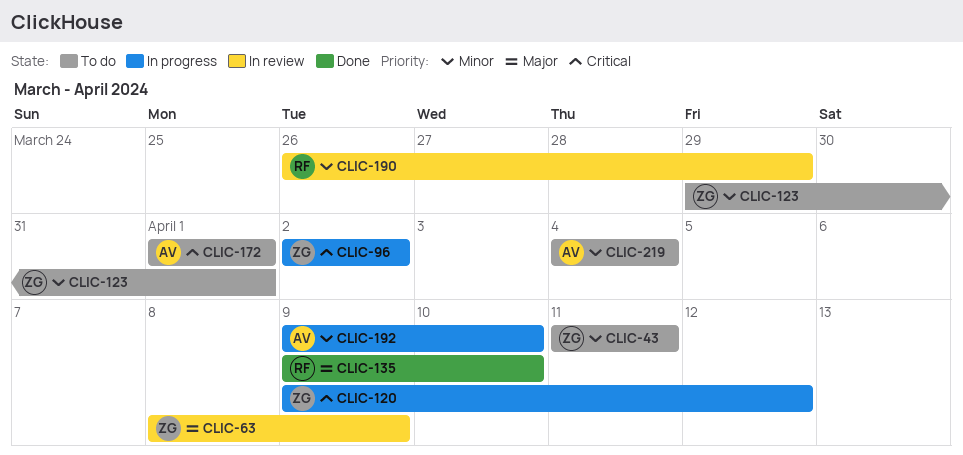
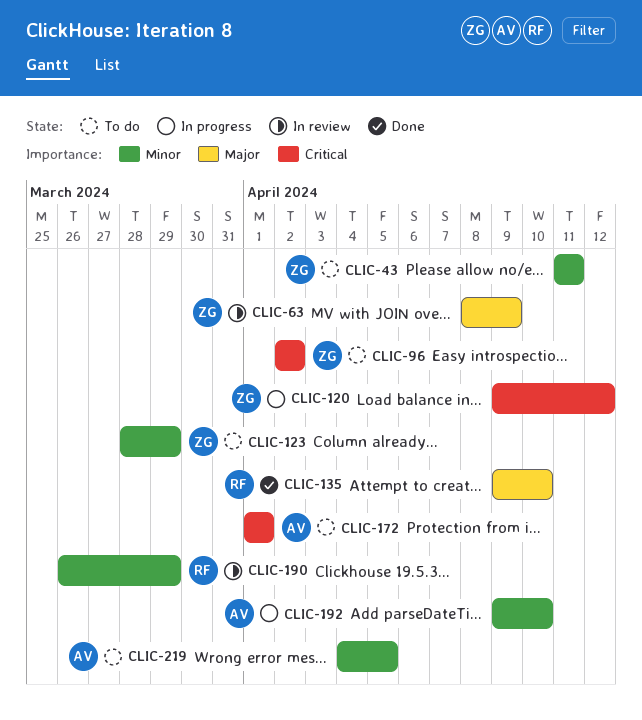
CLIC-96, status: In progress -> To do
CLIC-123, start: Mar 29 -> Mar 28
CLIC-123, due: Apr 1 -> Mar 29
CLIC-219, due: Apr 4 -> Apr 5

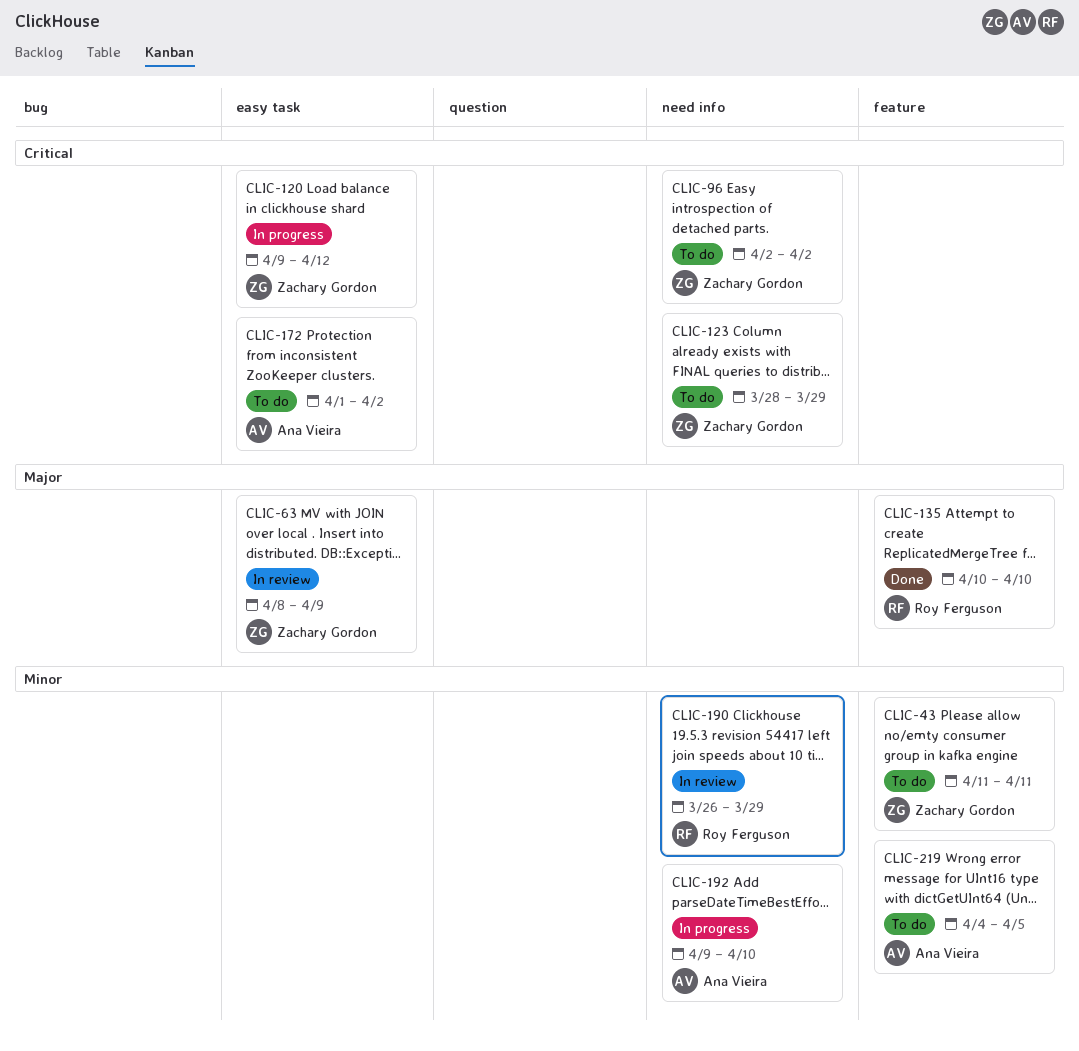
CLIC-123, priority: Minor -> Critical
CLIC-135, start: Apr 9 -> Apr 10
CLIC-172, due: Apr 1 -> Apr 2

